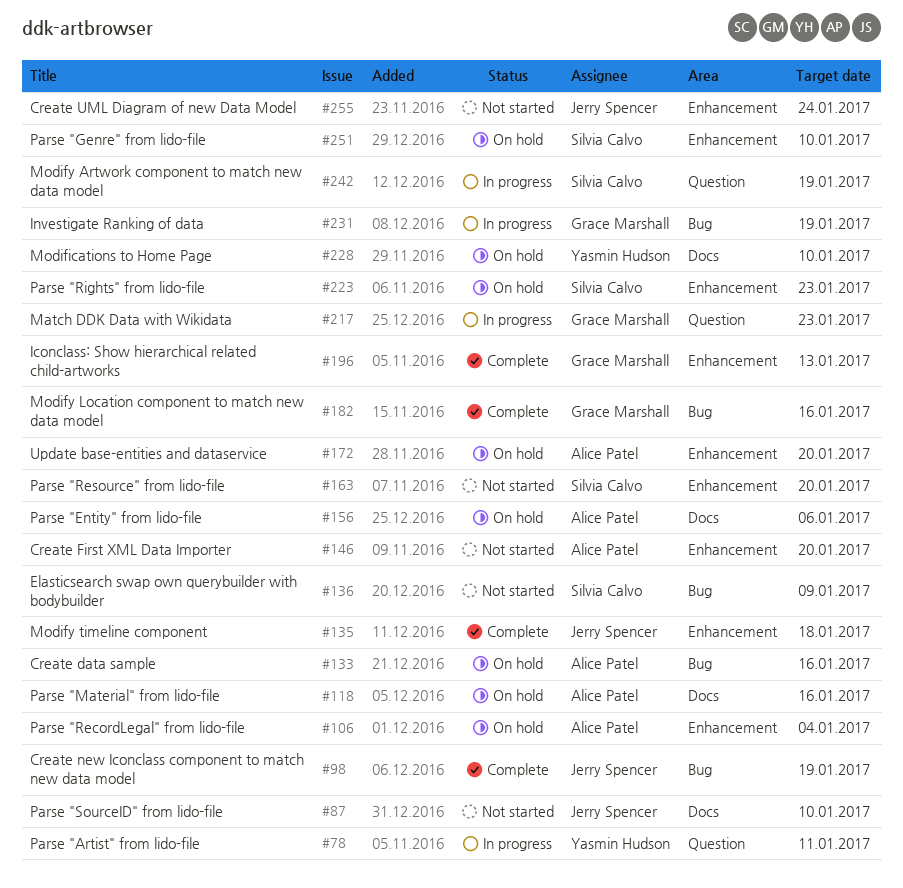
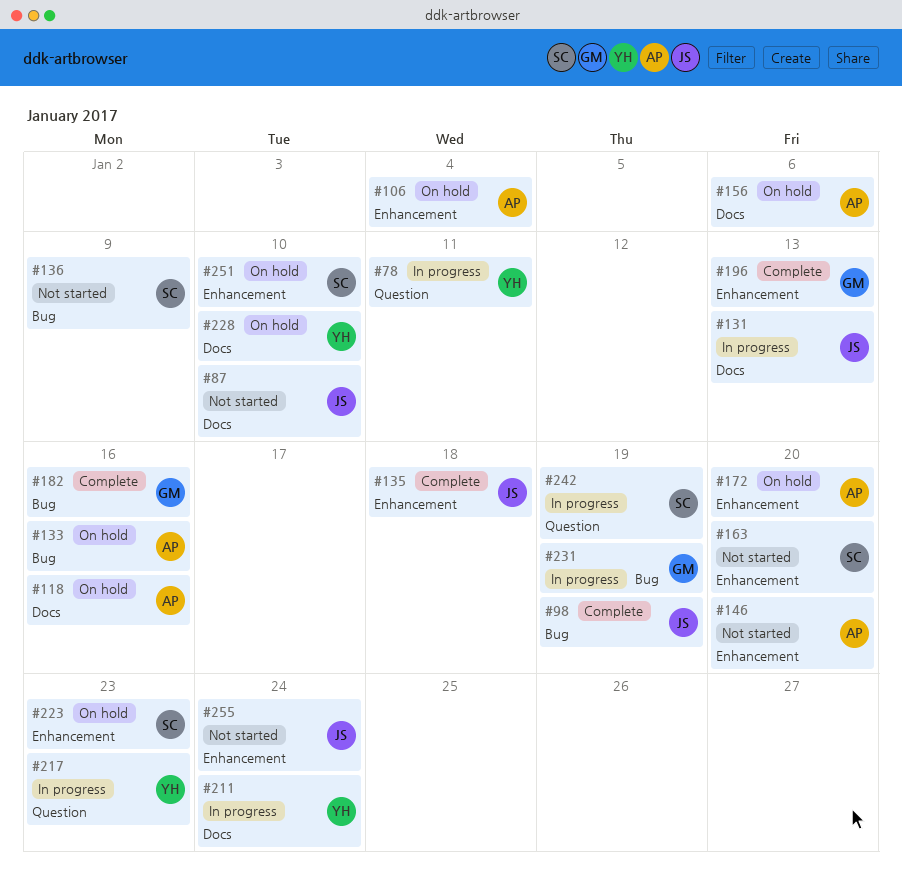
#131: none -> present
#211: none -> present
#217, owner: Grace Marshall -> Yasmin Hudson

